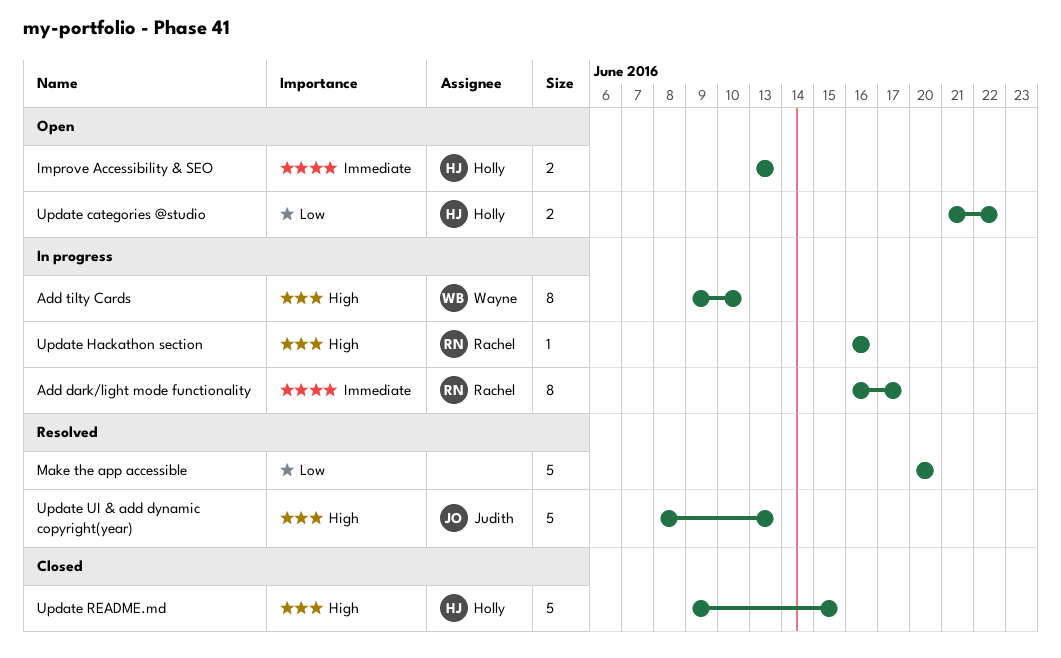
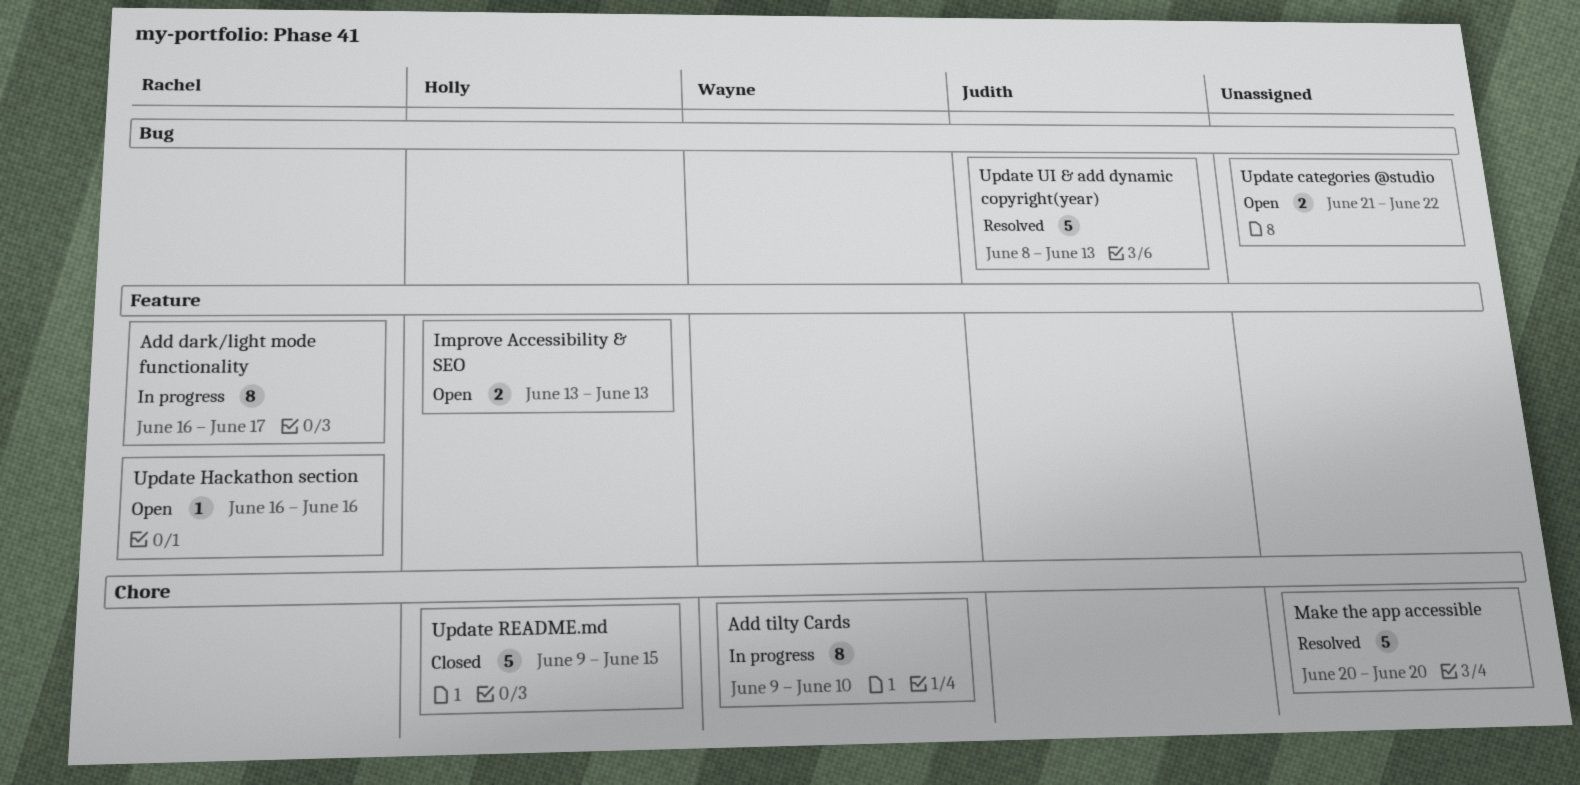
Update categories @studio, owner: Holly -> none
Update Hackathon section, status: In progress -> Open

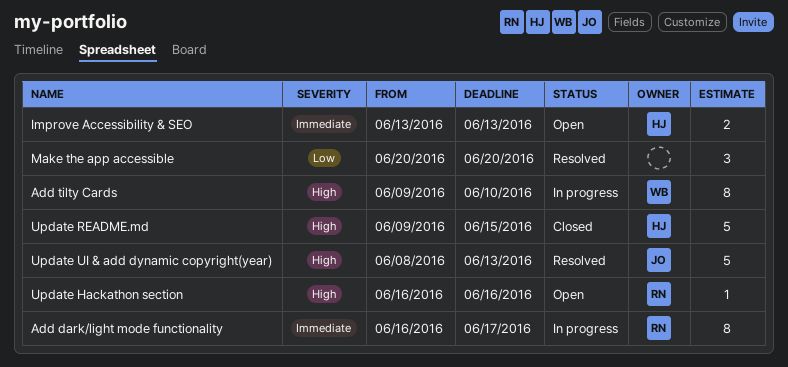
Make the app accessible, estimate: 5 -> 3
Update categories @studio: present -> none

